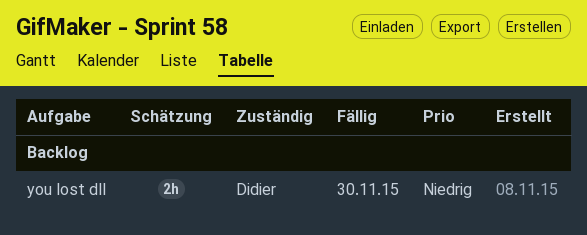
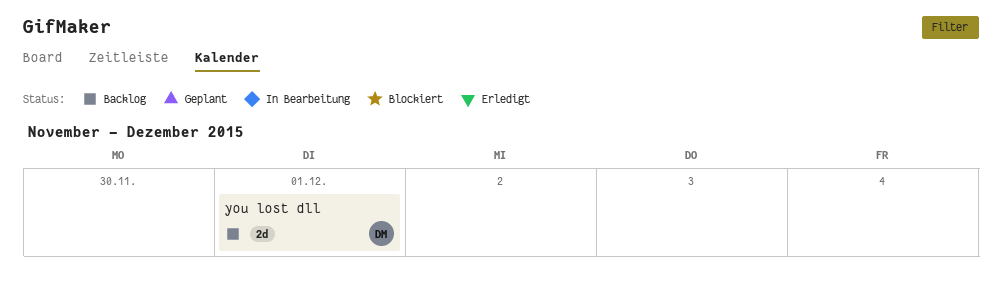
you lost dll, estimate: 2h -> 2d
you lost dll, due: Nov 30 -> Dec 1

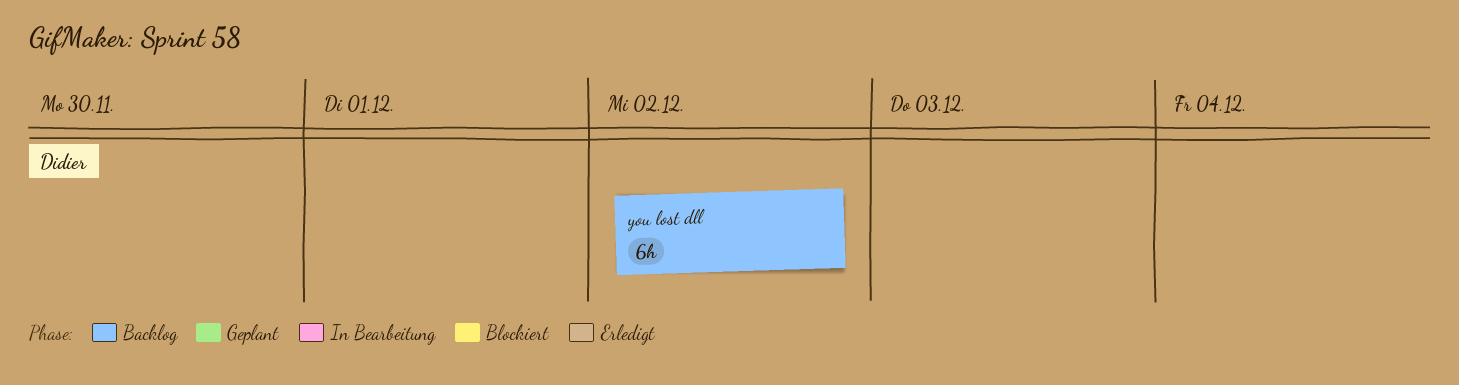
you lost dll, estimate: 2d -> 6h
you lost dll, due: Dec 1 -> Dec 2

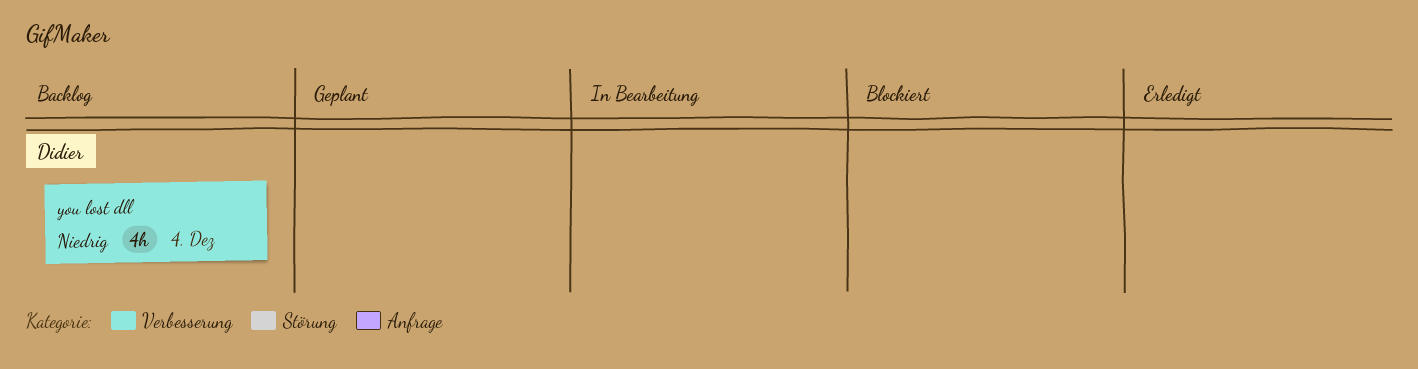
you lost dll, estimate: 6h -> 4h
you lost dll, due: Dec 2 -> Dec 4

